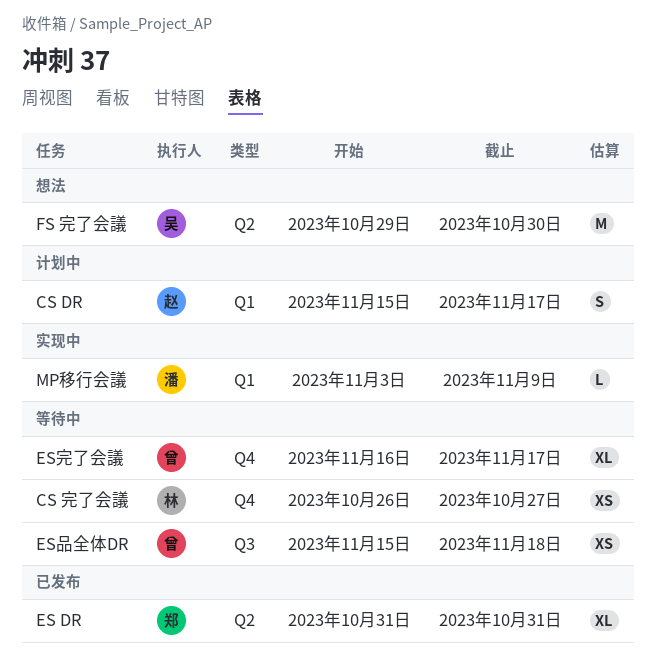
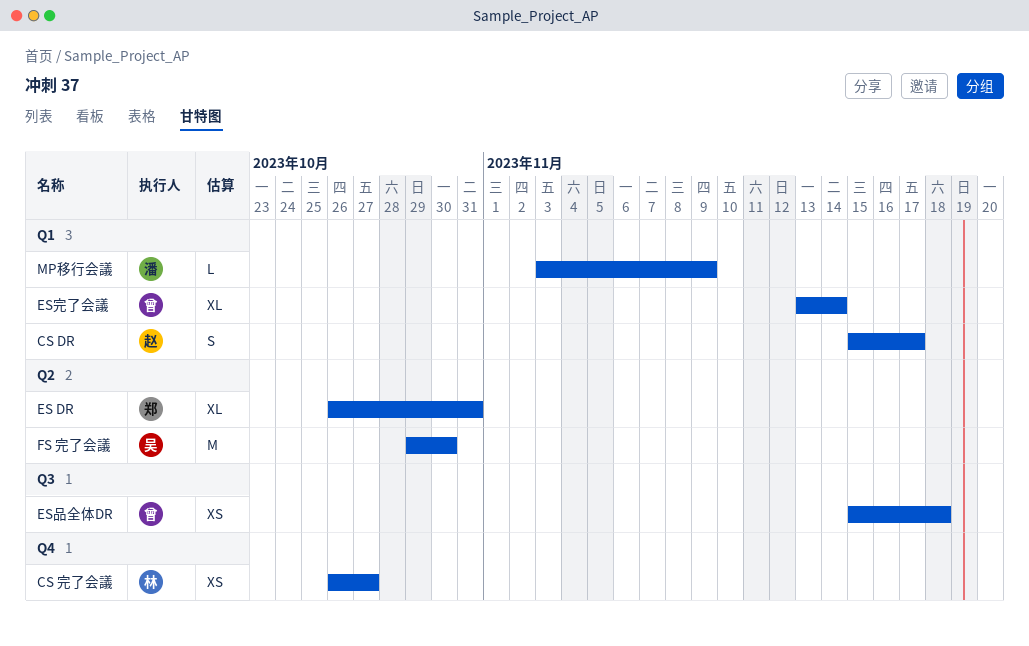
ES DR, start: Oct 31 -> Oct 26
ES完了会議, label: Q4 -> Q1
ES完了会議, start: Nov 16 -> Nov 13
ES完了会議, due: Nov 17 -> Nov 14

